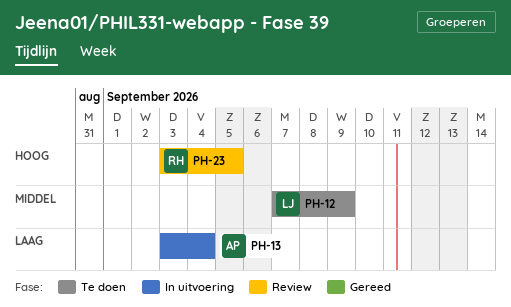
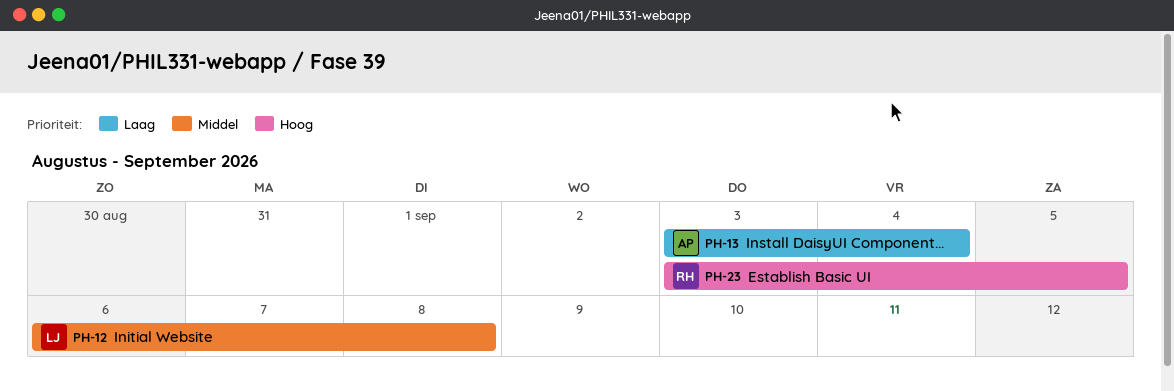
PH-12, start: Sep 7 -> Sep 6
PH-12, due: Sep 9 -> Sep 8

